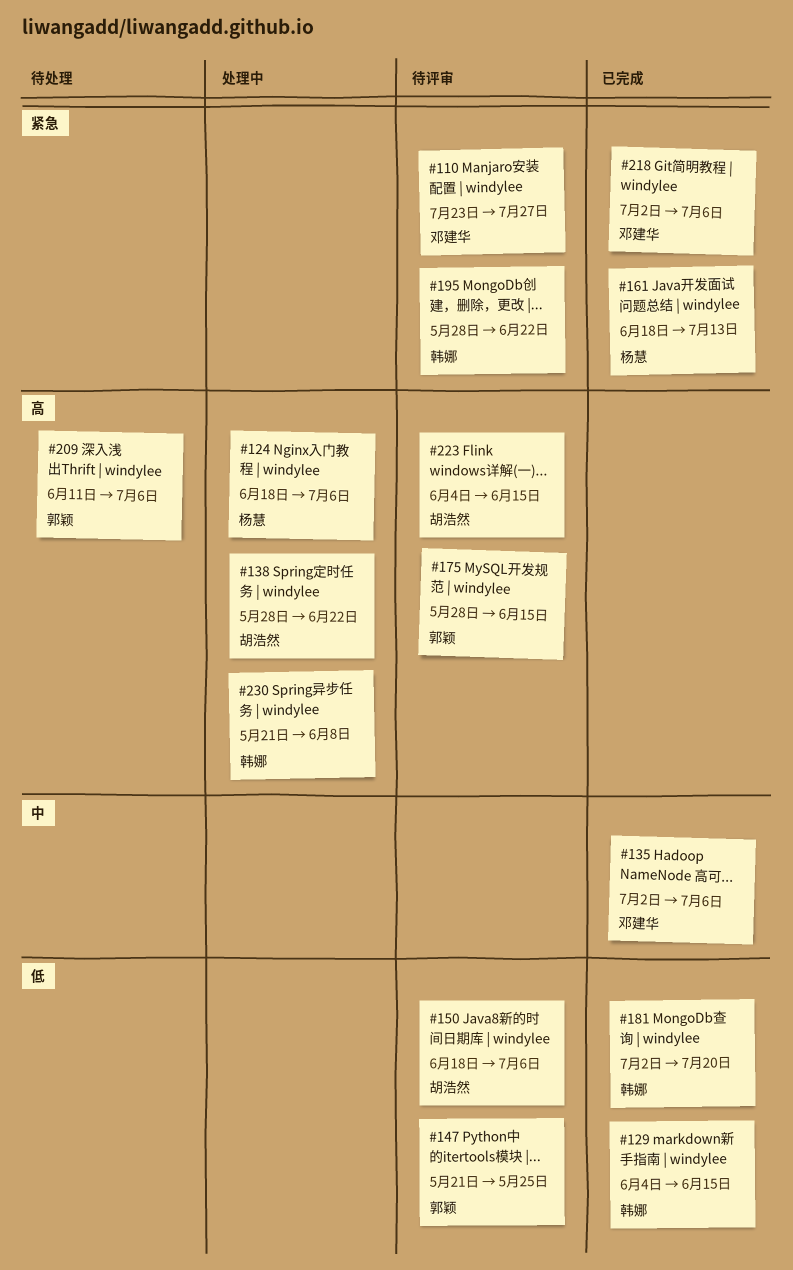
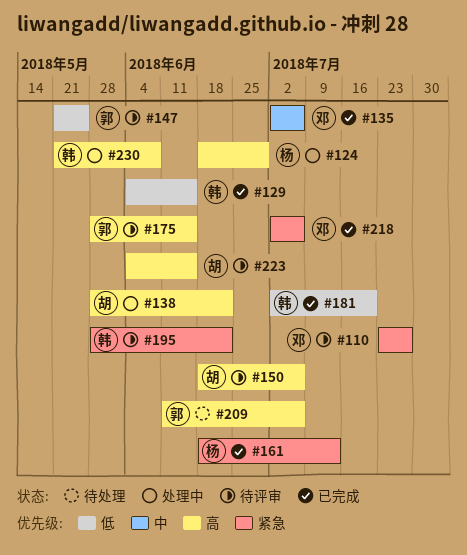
#124, due: Jul 6 -> Jun 29
#150, priority: 低 -> 高

